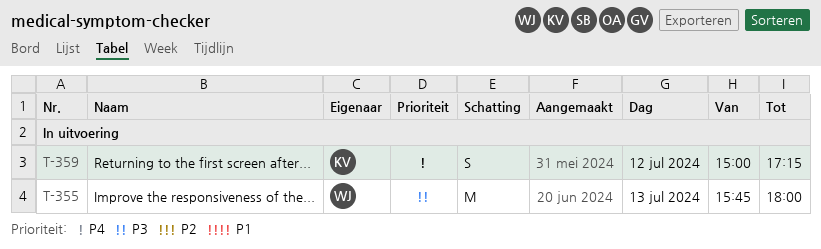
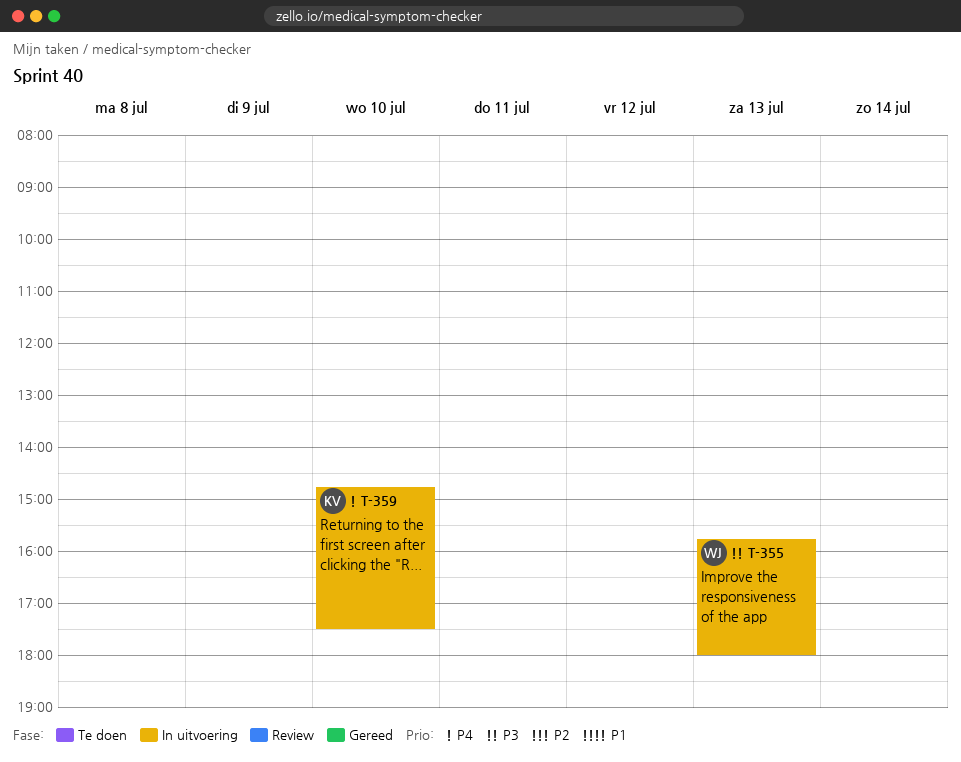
T-359, day: Jul 12 -> Jul 10
T-359, begins: 15:00 -> 14:45
T-359, ends: 17:15 -> 17:30

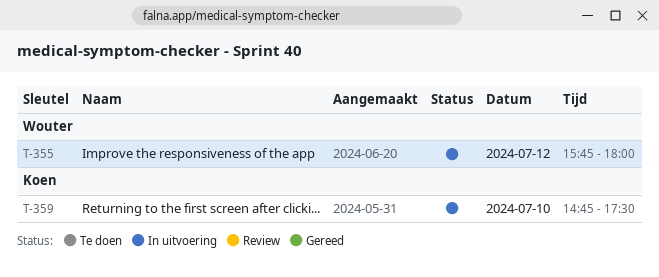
T-355, day: Jul 13 -> Jul 12

